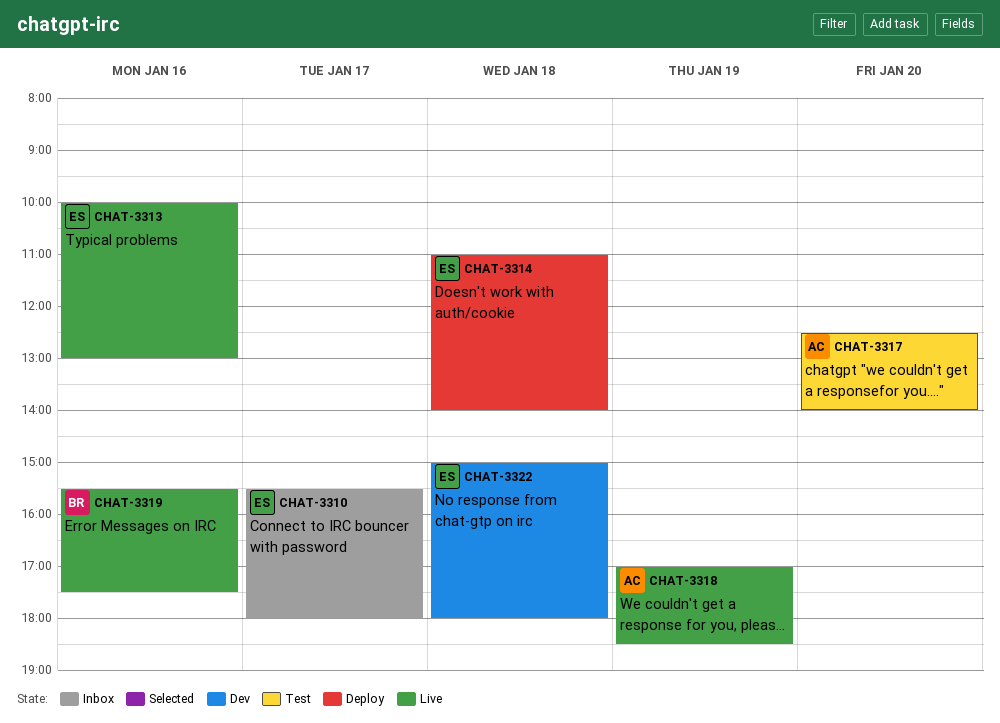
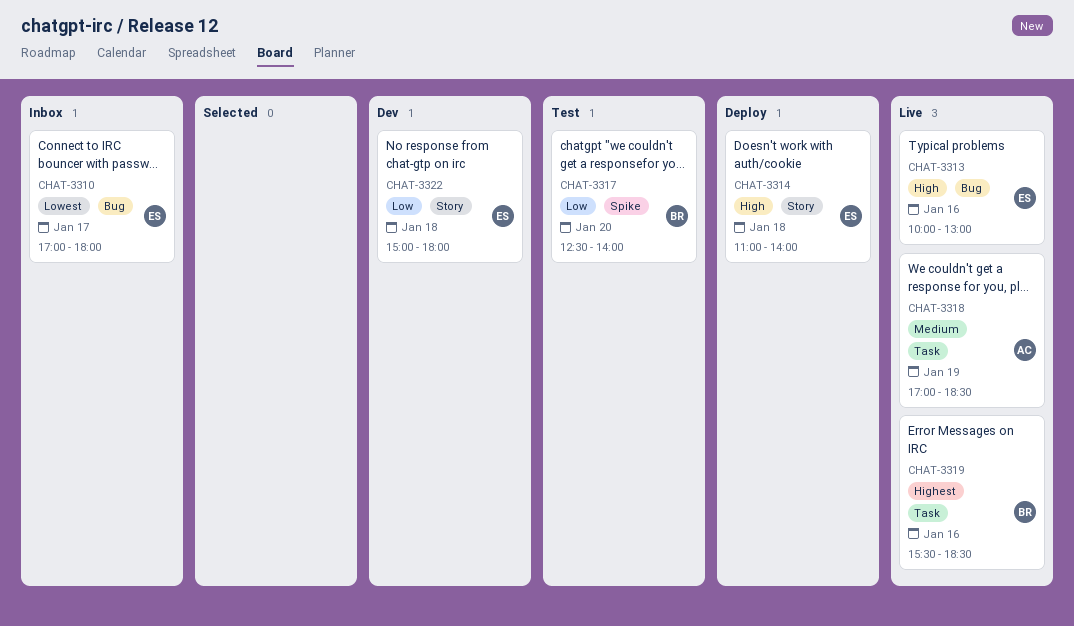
CHAT-3310, begins: 15:30 -> 17:00
CHAT-3317, owner: AC -> BR
CHAT-3319, ends: 17:30 -> 18:30

